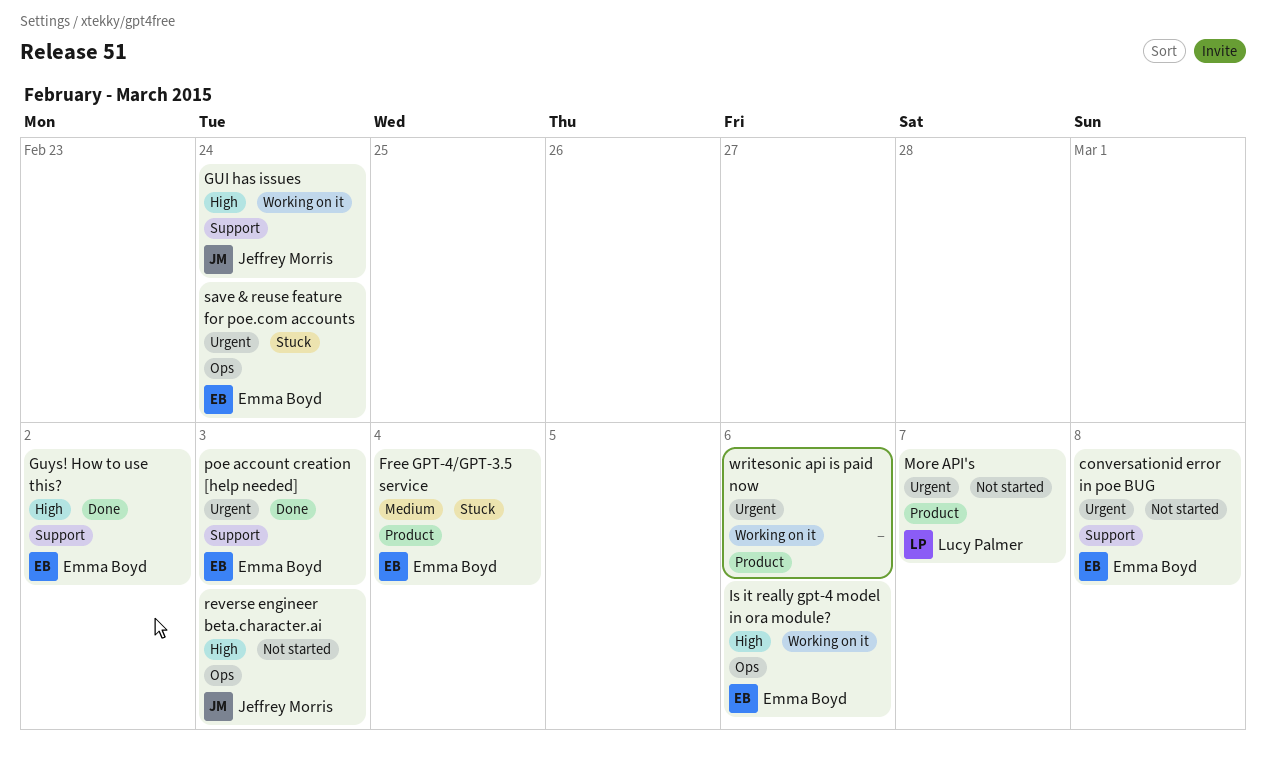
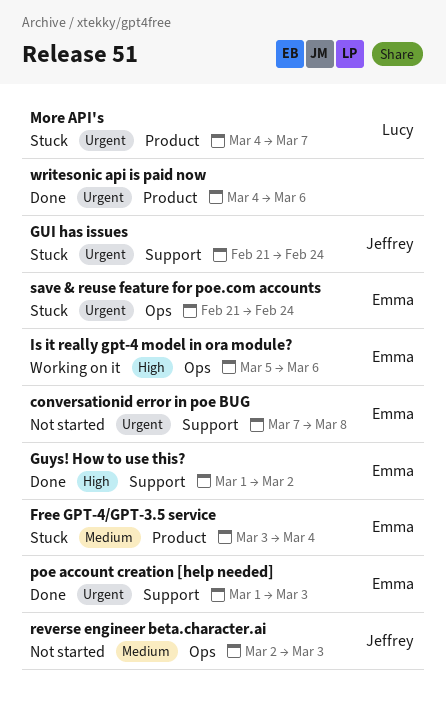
GUI has issues, status: Working on it -> Stuck
GUI has issues, priority: High -> Urgent
More API's, status: Not started -> Stuck
reverse engineer beta.character.ai, priority: High -> Medium
writesonic api is paid now, status: Working on it -> Done

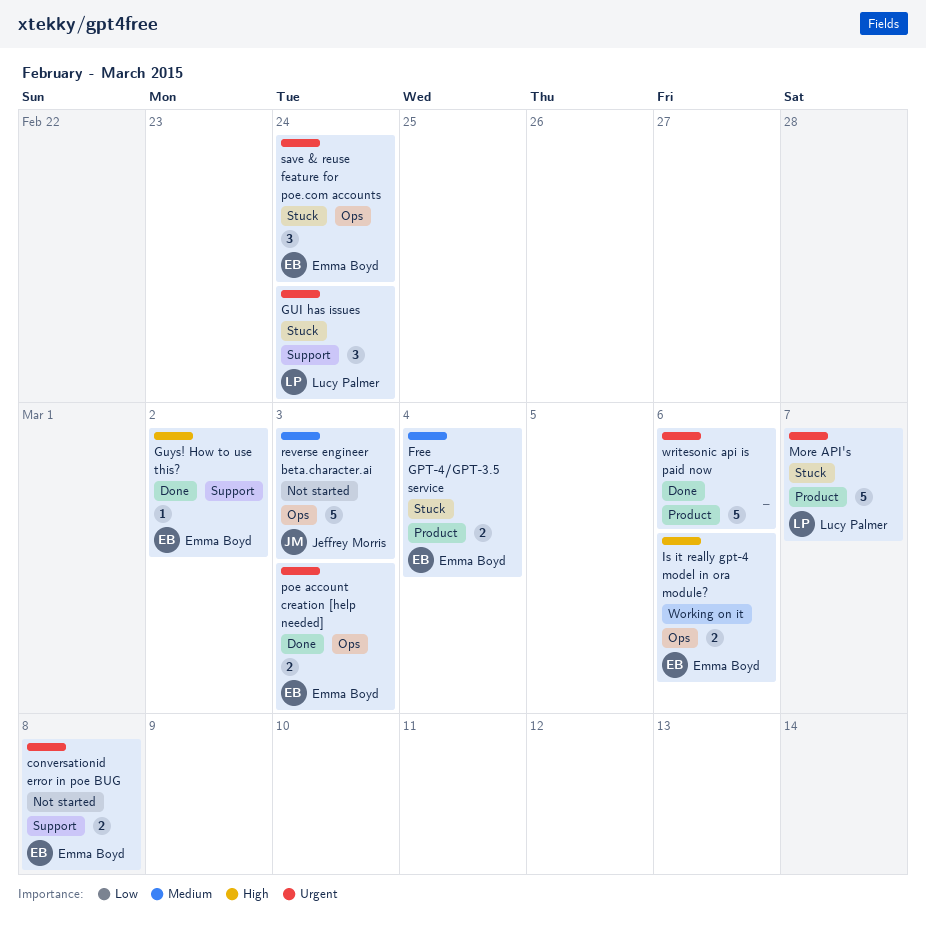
GUI has issues, owner: Jeffrey Morris -> Lucy Palmer
poe account creation [help needed], label: Support -> Ops

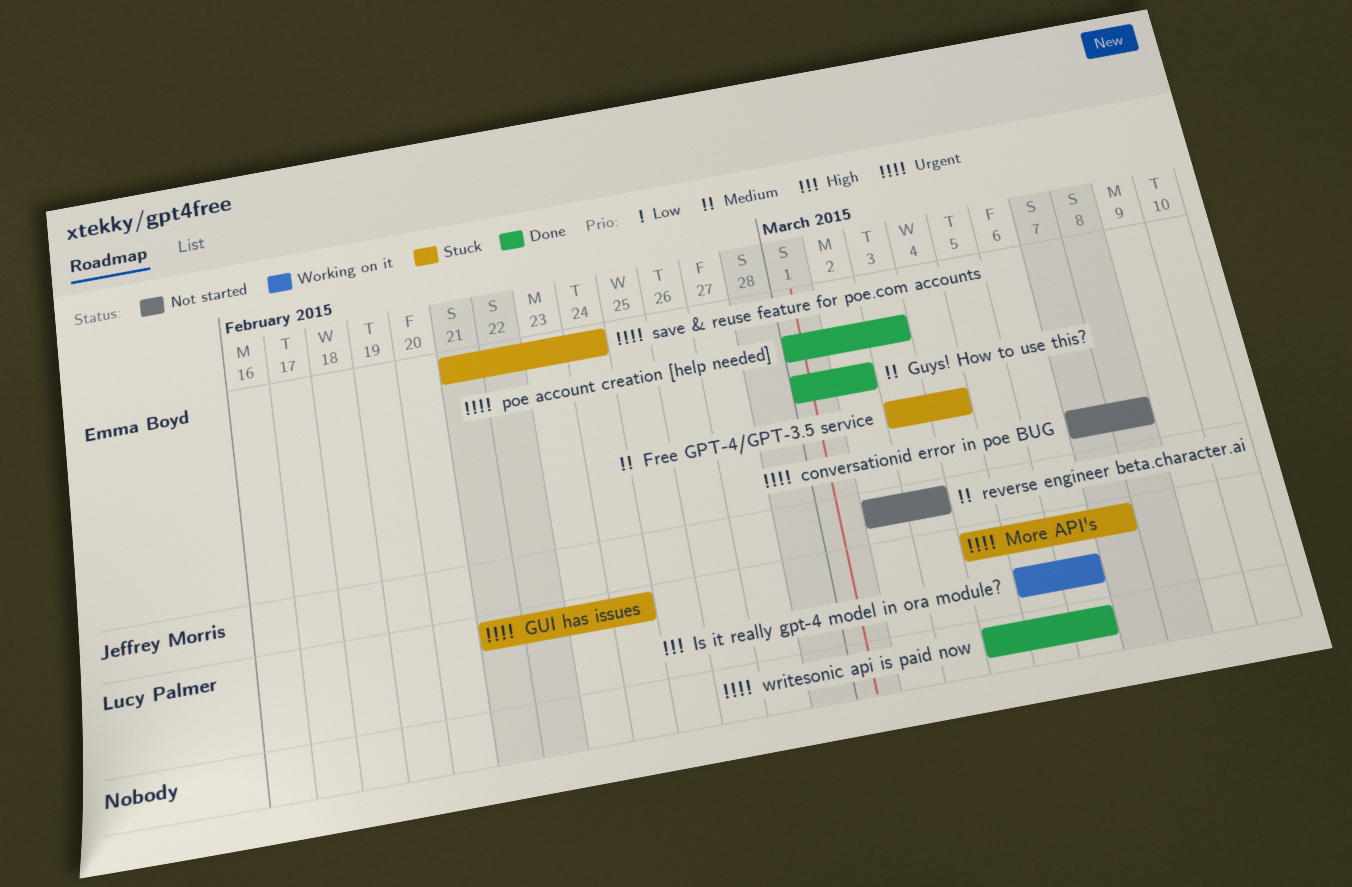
Guys! How to use this?, priority: High -> Medium
Is it really gpt-4 model in ora module?, owner: Emma Boyd -> Lucy Palmer

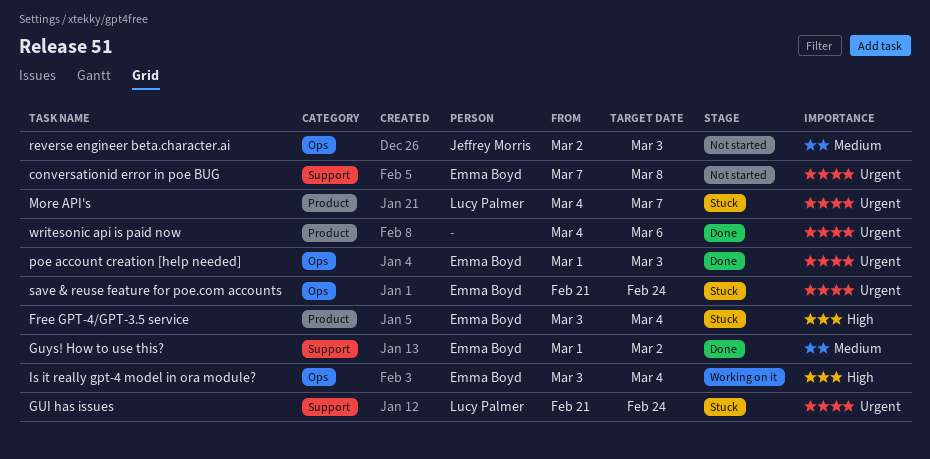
Free GPT-4/GPT-3.5 service, priority: Medium -> High
Is it really gpt-4 model in ora module?, owner: Lucy Palmer -> Emma Boyd
Is it really gpt-4 model in ora module?, start: Mar 5 -> Mar 3
Is it really gpt-4 model in ora module?, due: Mar 6 -> Mar 4

